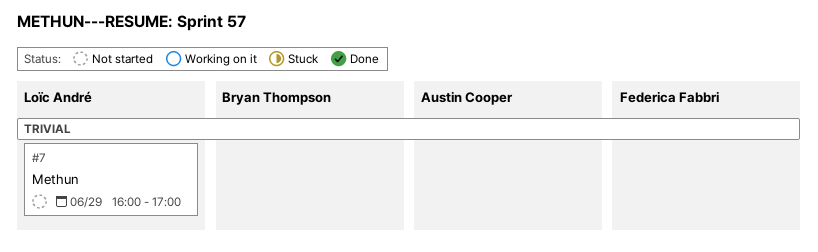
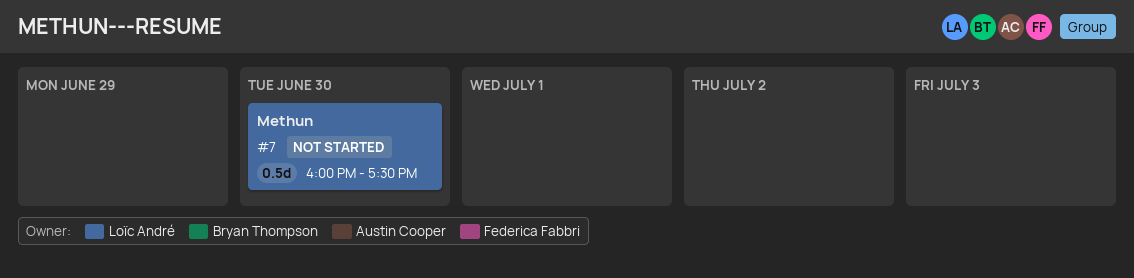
#7, day: Jun 29 -> Jun 30
#7, ends: 17:00 -> 17:30

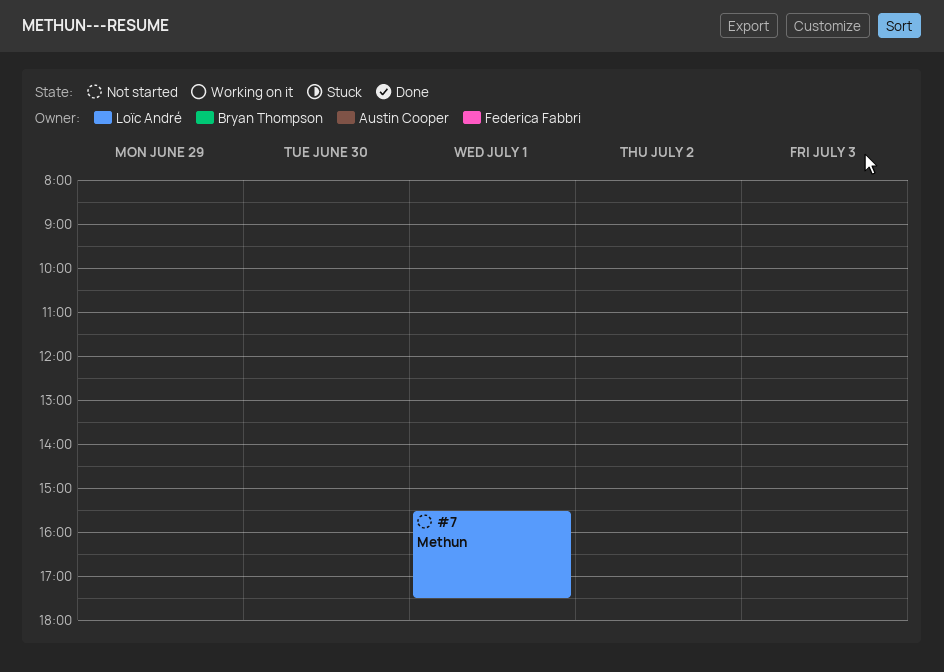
#7, day: Jun 30 -> Jul 1
#7, begins: 16:00 -> 15:30

